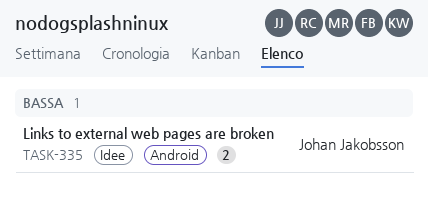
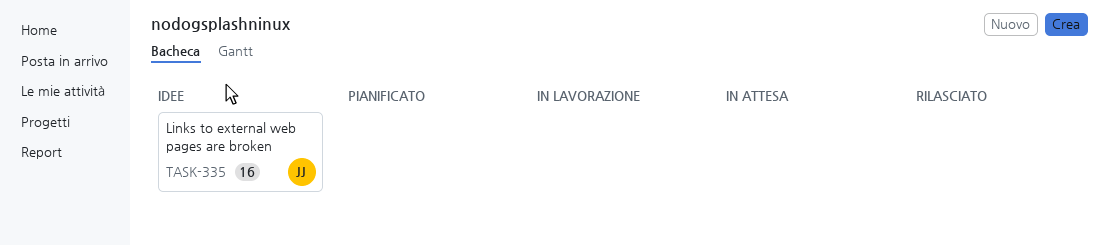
TASK-335, estimate: 2 -> 16

